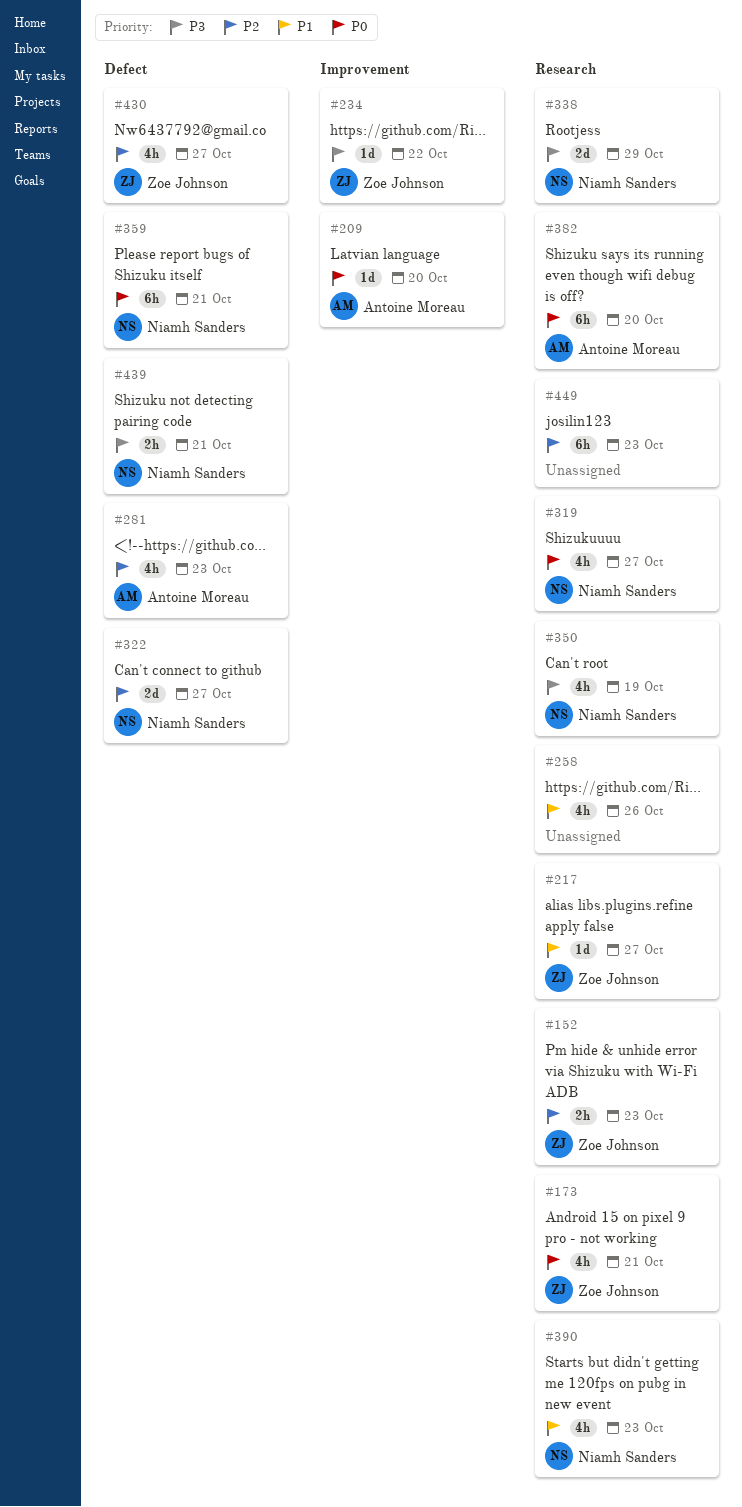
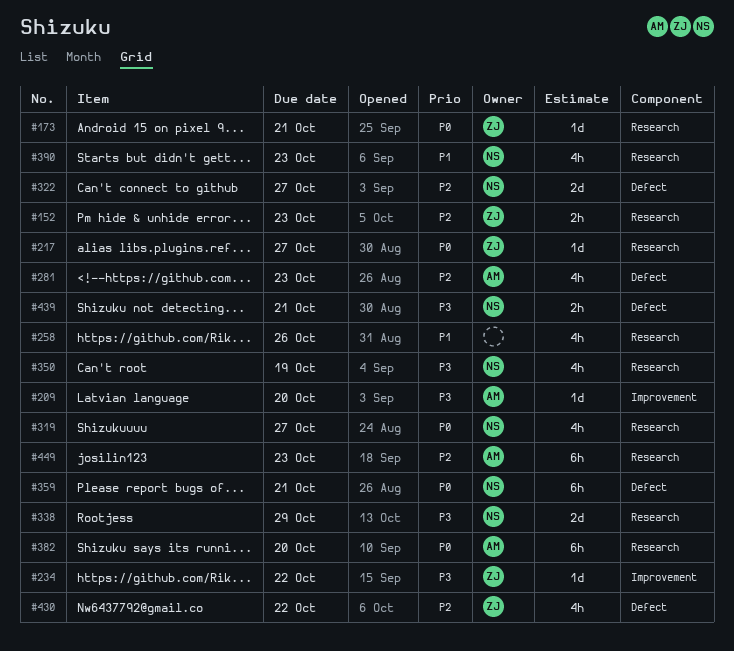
#173, estimate: 4h -> 1d
#209, priority: P0 -> P3
#217, priority: P1 -> P0
#430, due: Oct 27 -> Oct 22
#449, owner: none -> Antoine Moreau

